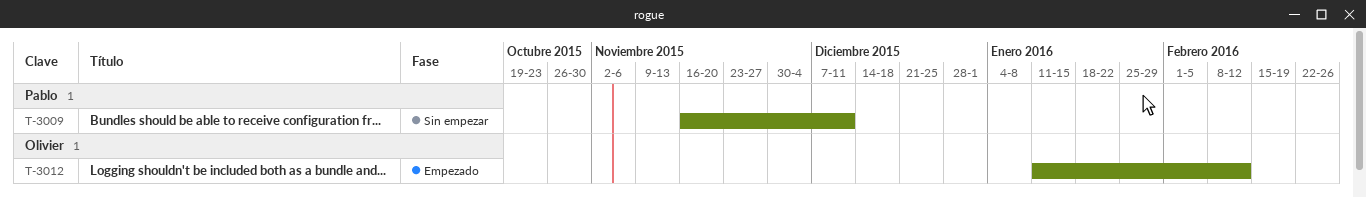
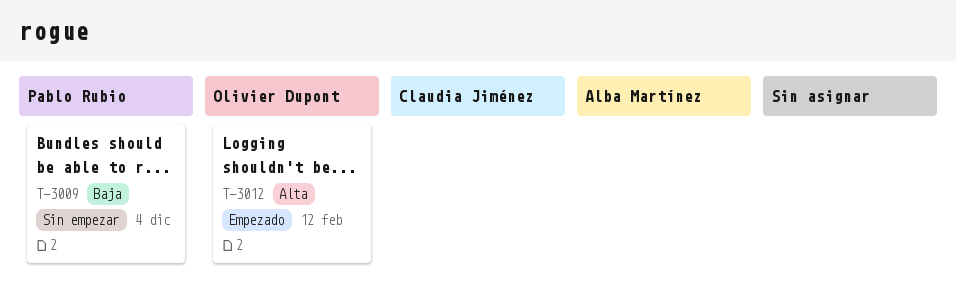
T-3009, due: Dec 11 -> Dec 4

